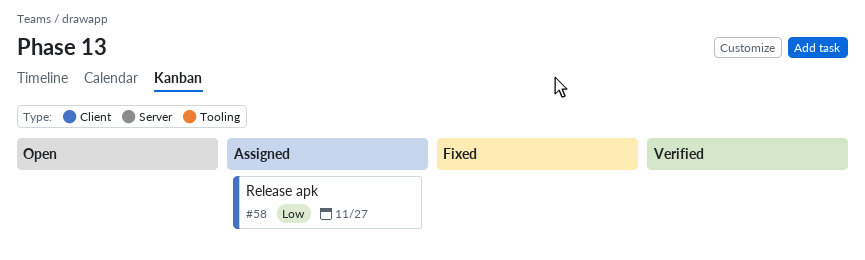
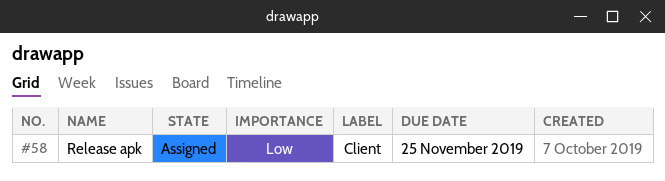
#58, due: Nov 27 -> Nov 25

